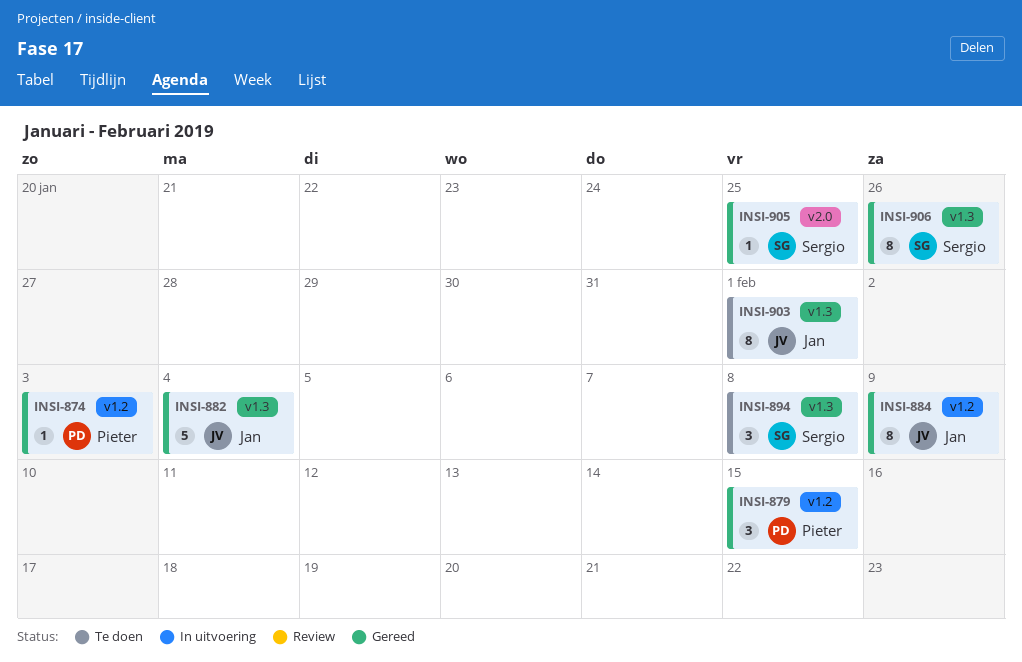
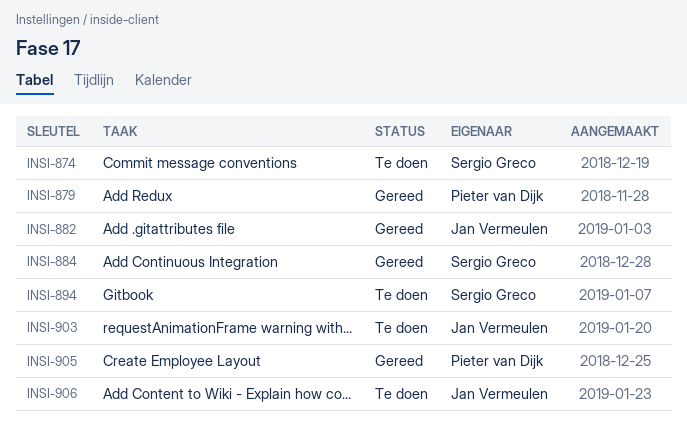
INSI-874, status: Gereed -> Te doen
INSI-874, owner: Pieter van Dijk -> Sergio Greco
INSI-884, owner: Jan Vermeulen -> Sergio Greco
INSI-905, owner: Sergio Greco -> Pieter van Dijk
INSI-906, status: Gereed -> Te doen
INSI-906, owner: Sergio Greco -> Jan Vermeulen

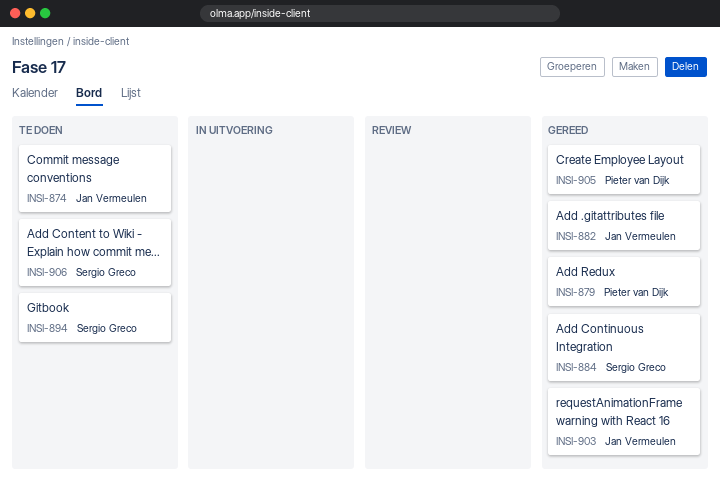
INSI-874, owner: Sergio Greco -> Jan Vermeulen
INSI-903, status: Te doen -> Gereed
INSI-906, owner: Jan Vermeulen -> Sergio Greco

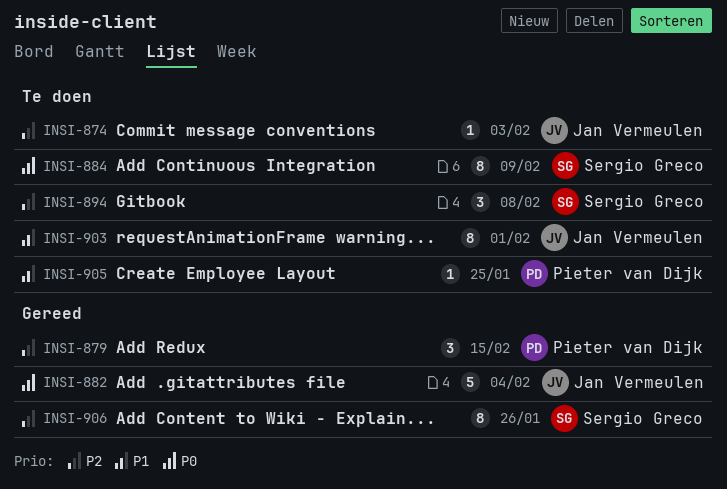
INSI-884, status: Gereed -> Te doen
INSI-903, status: Gereed -> Te doen
INSI-905, status: Gereed -> Te doen
INSI-906, status: Te doen -> Gereed

